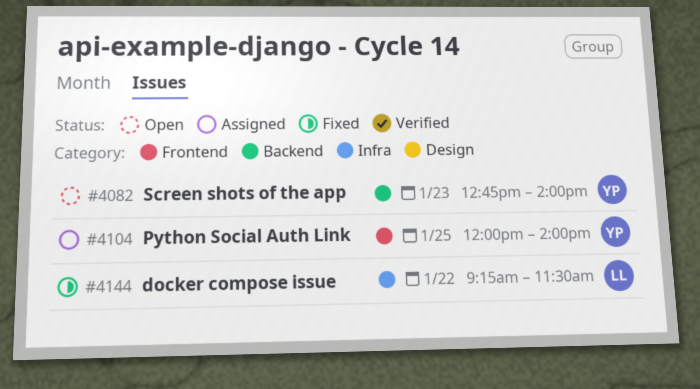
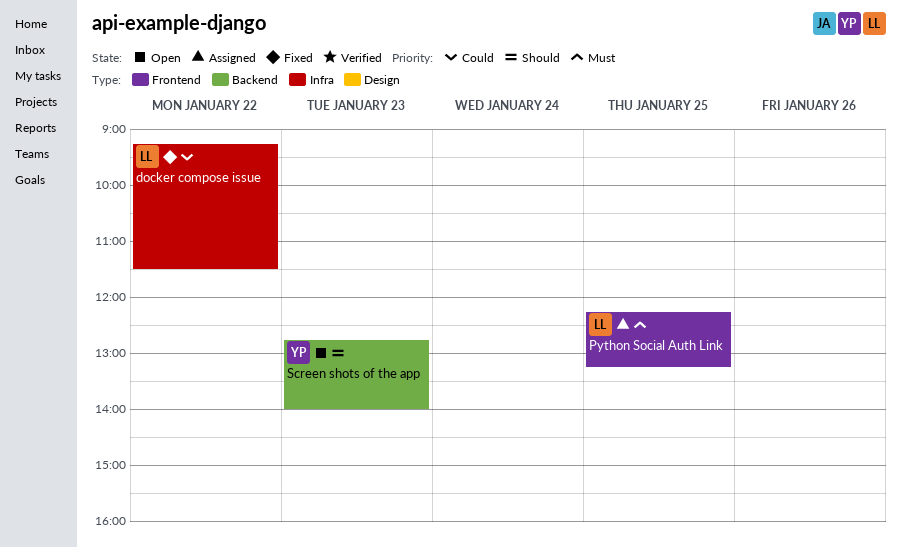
Python Social Auth Link, owner: YP -> LL
Python Social Auth Link, begins: 12:00 -> 12:15
Python Social Auth Link, ends: 14:00 -> 13:15

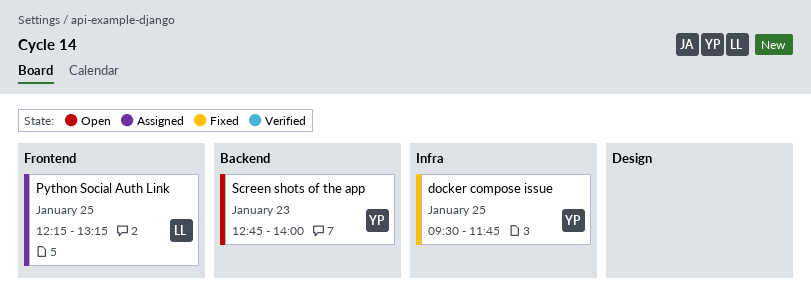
docker compose issue, owner: LL -> YP
docker compose issue, day: Jan 22 -> Jan 25
docker compose issue, begins: 09:15 -> 09:30
docker compose issue, ends: 11:30 -> 11:45

